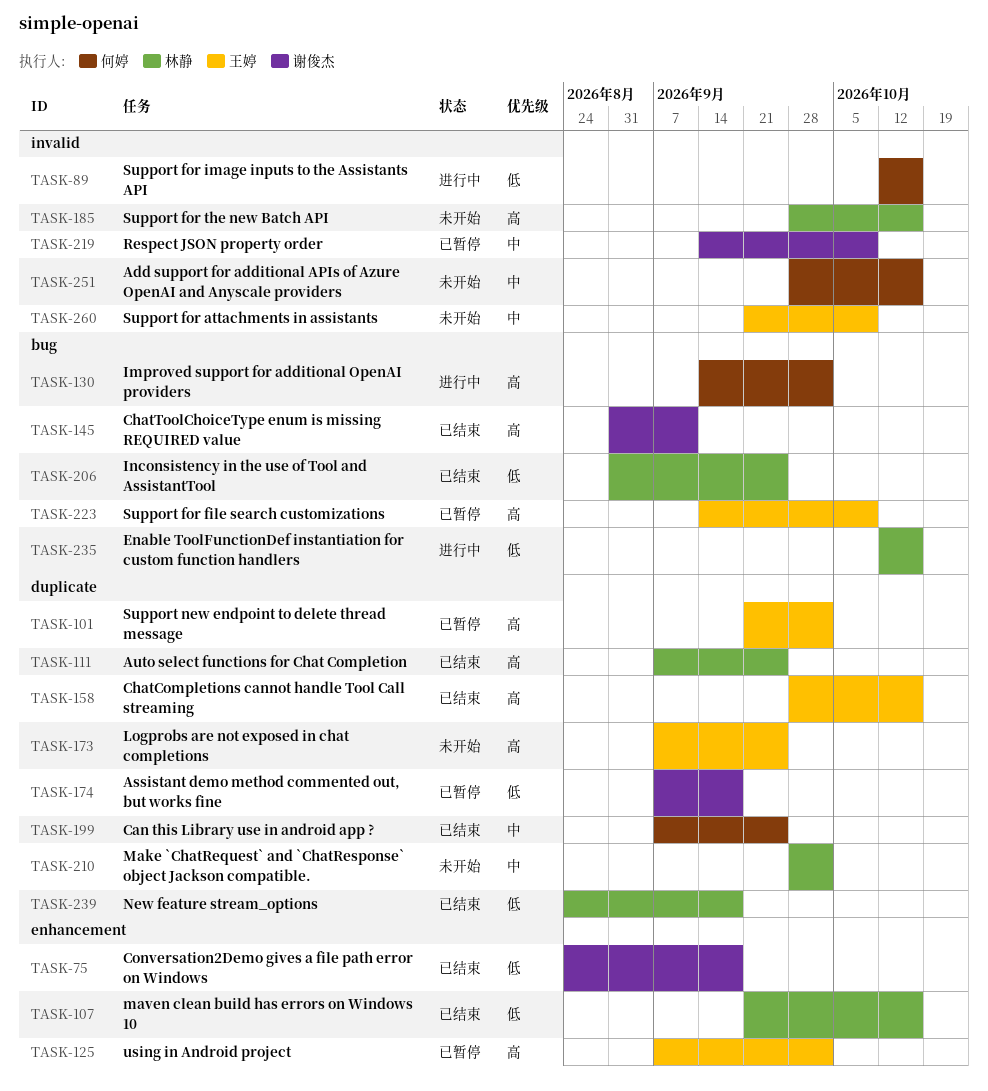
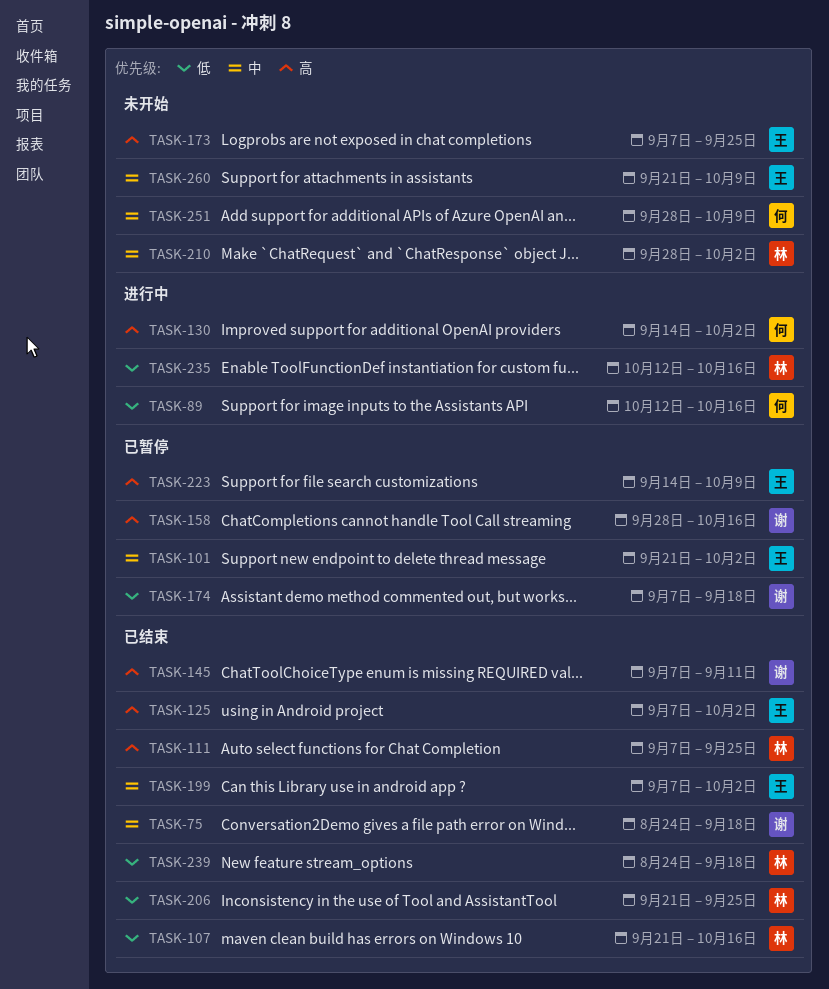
TASK-75, priority: 低 -> 中
TASK-101, priority: 高 -> 中
TASK-125, status: 已暂停 -> 已结束
TASK-145, start: Aug 31 -> Sep 7
TASK-158, status: 已结束 -> 已暂停
TASK-158, owner: 王婷 -> 谢俊杰
TASK-185: present -> none
TASK-199, owner: 何婷 -> 王婷
TASK-199, due: Sep 25 -> Oct 2
TASK-206, start: Aug 31 -> Sep 21
TASK-219: present -> none
TASK-251, due: Oct 16 -> Oct 9

